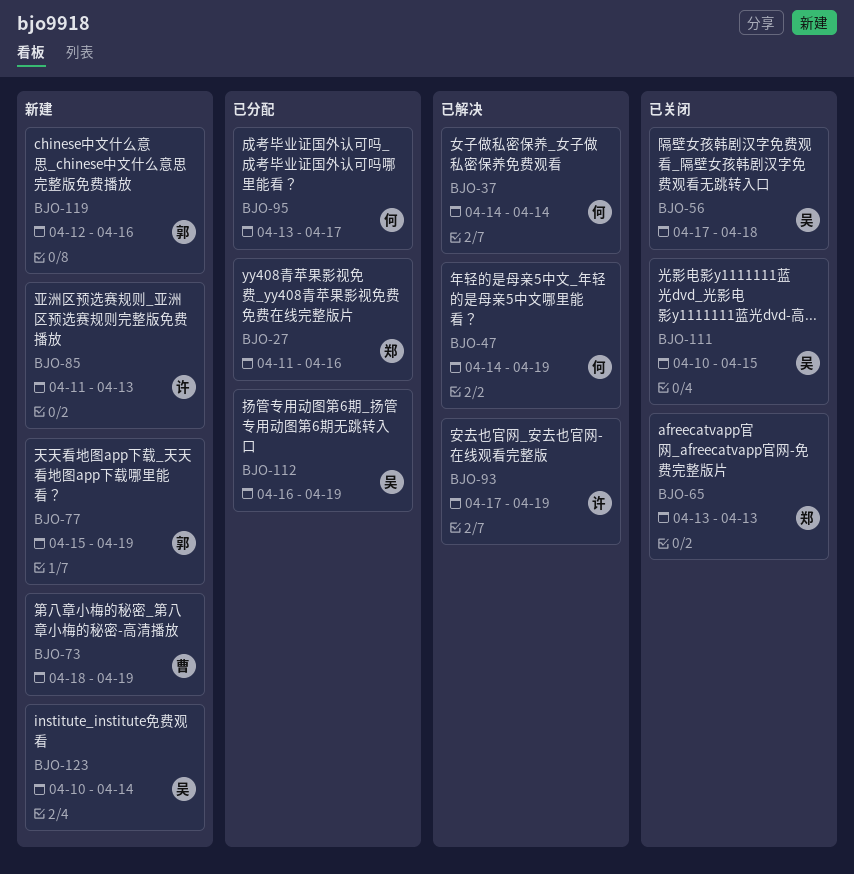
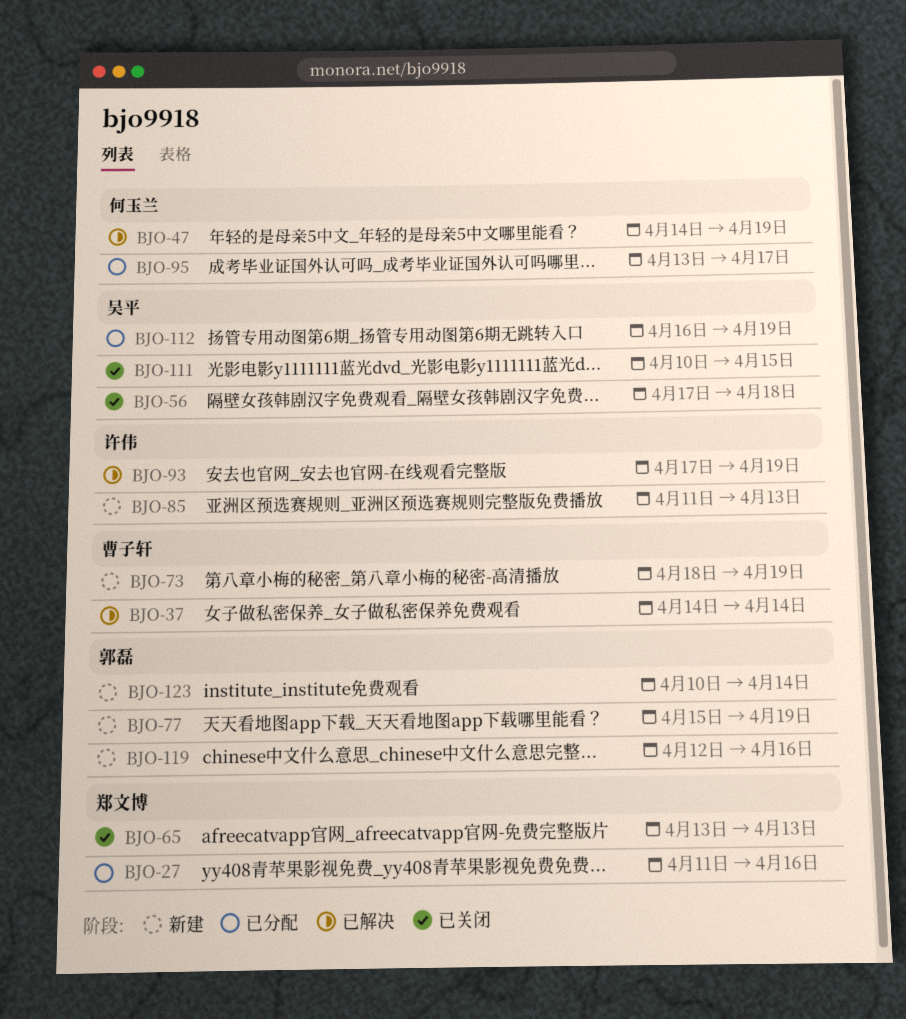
BJO-37, owner: 何玉兰 -> 曹子轩
BJO-123, owner: 吴平 -> 郭磊

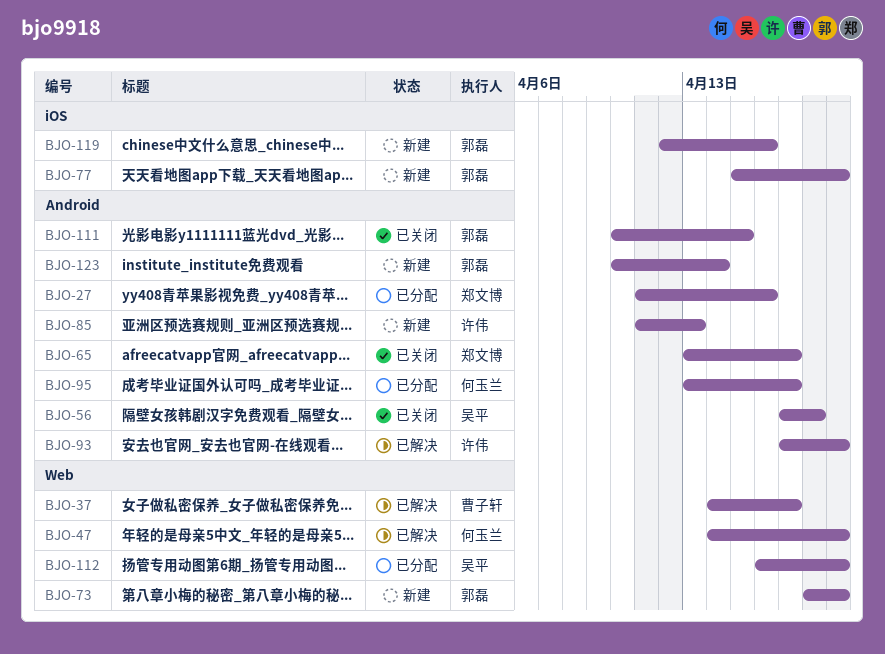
BJO-37, due: Apr 14 -> Apr 17
BJO-65, due: Apr 13 -> Apr 17
BJO-73, owner: 曹子轩 -> 郭磊
BJO-111, owner: 吴平 -> 郭磊

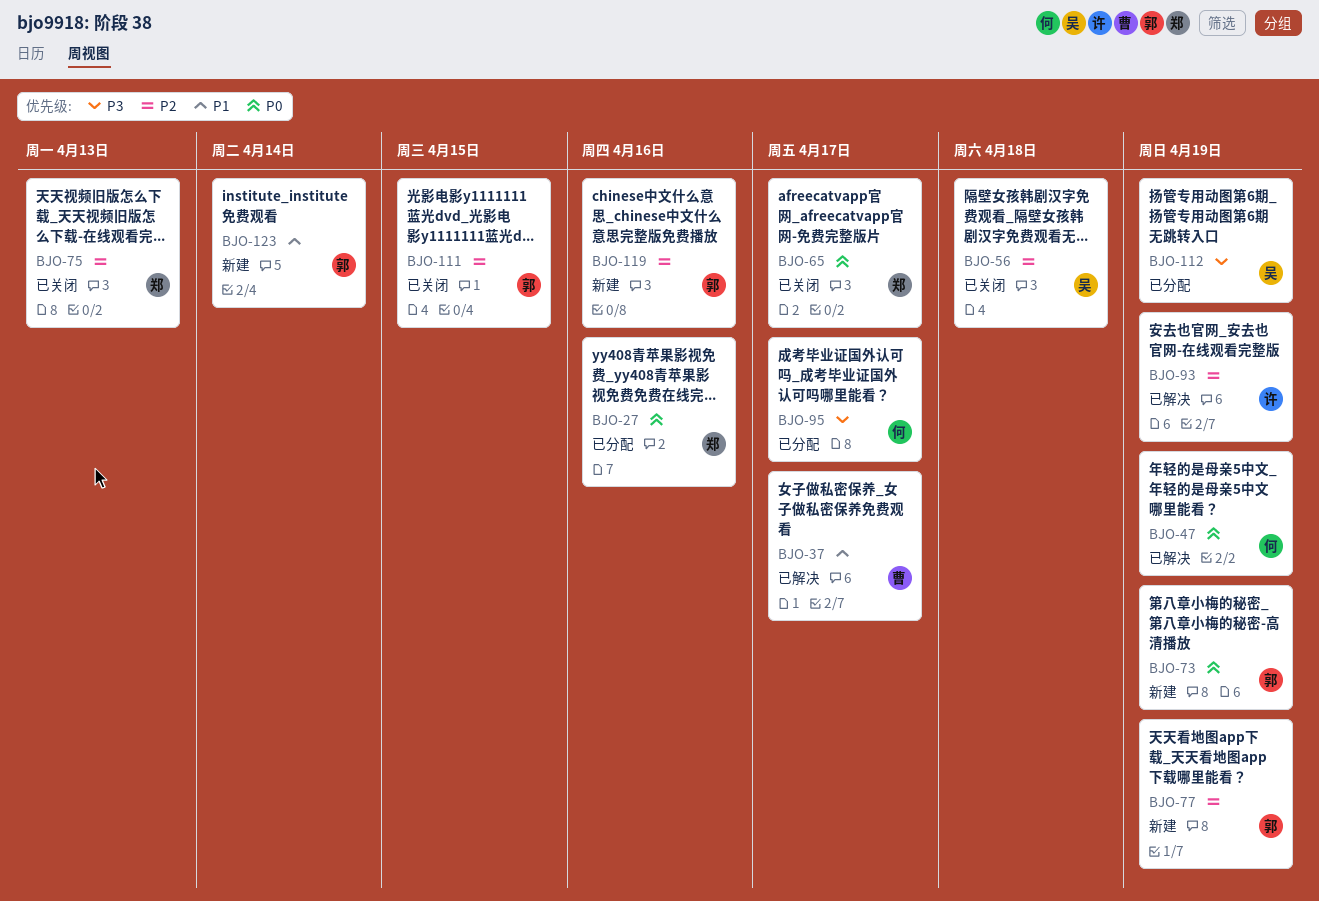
BJO-75: none -> present
BJO-85: present -> none

